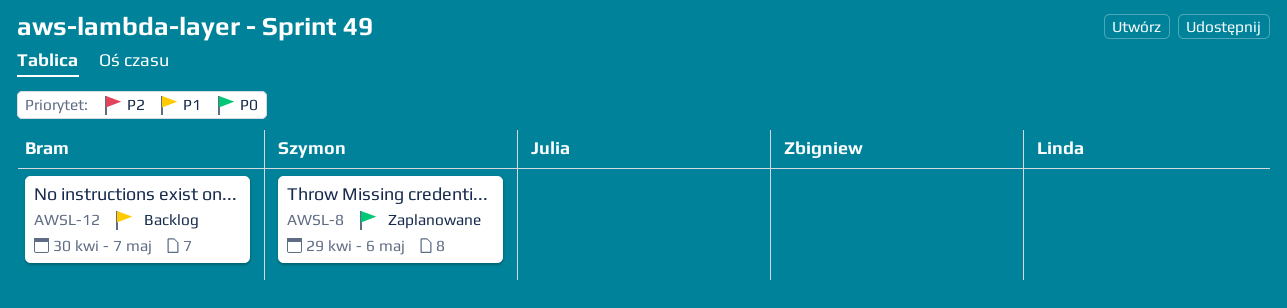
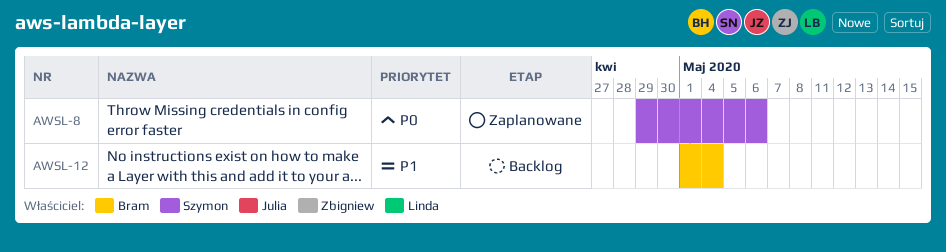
AWSL-12, start: Apr 30 -> May 1
AWSL-12, due: May 7 -> May 4

